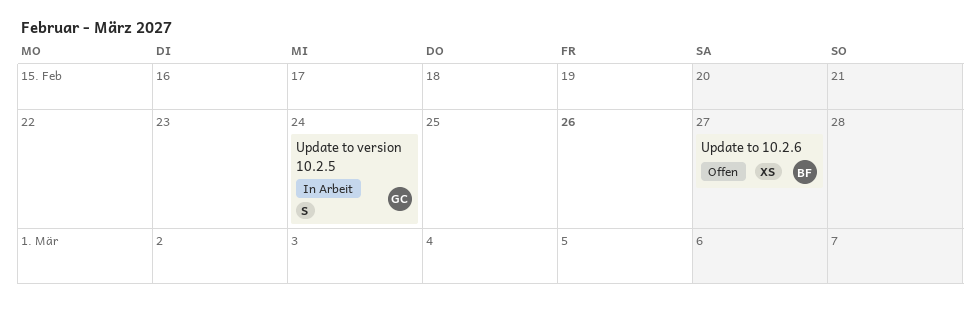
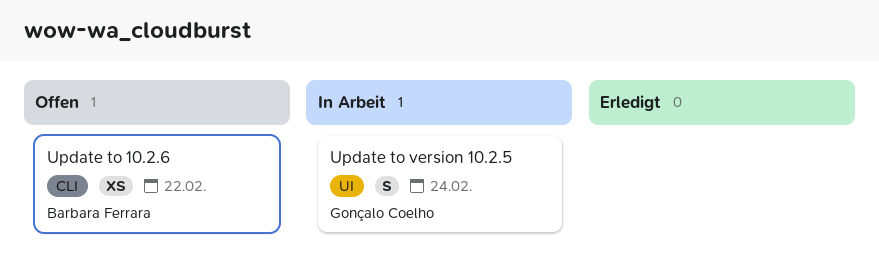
Update to 10.2.6, due: Feb 27 -> Feb 22

